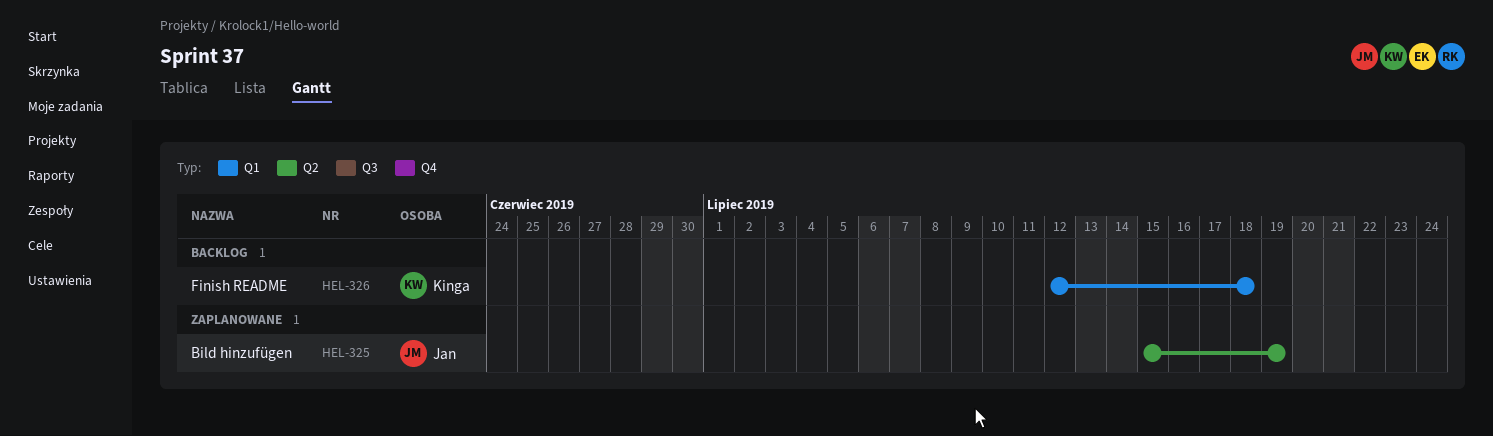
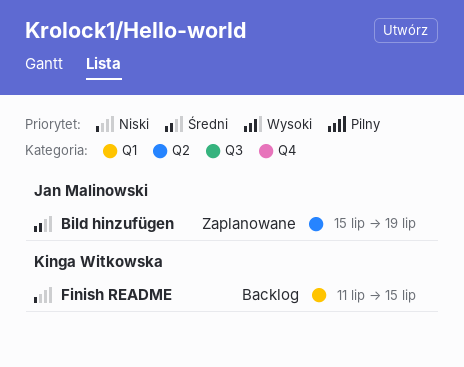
Finish README, start: Jul 12 -> Jul 11
Finish README, due: Jul 18 -> Jul 15

